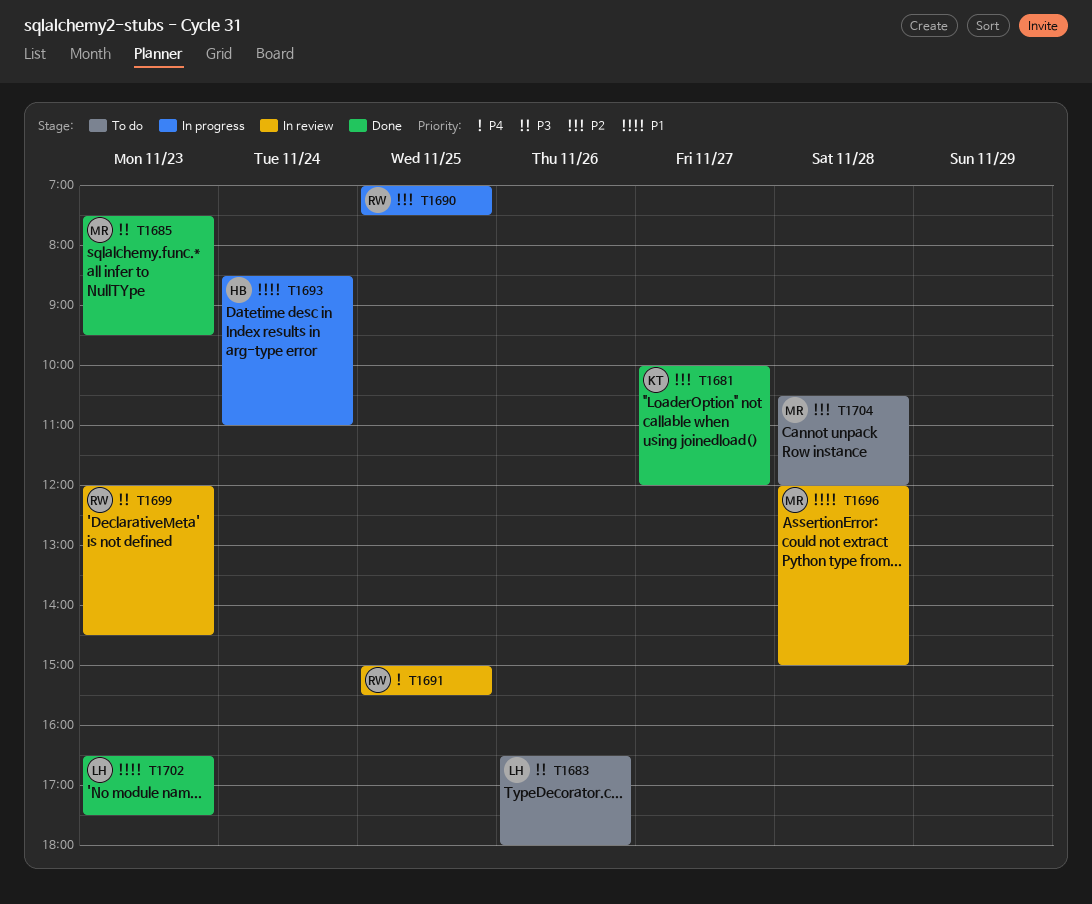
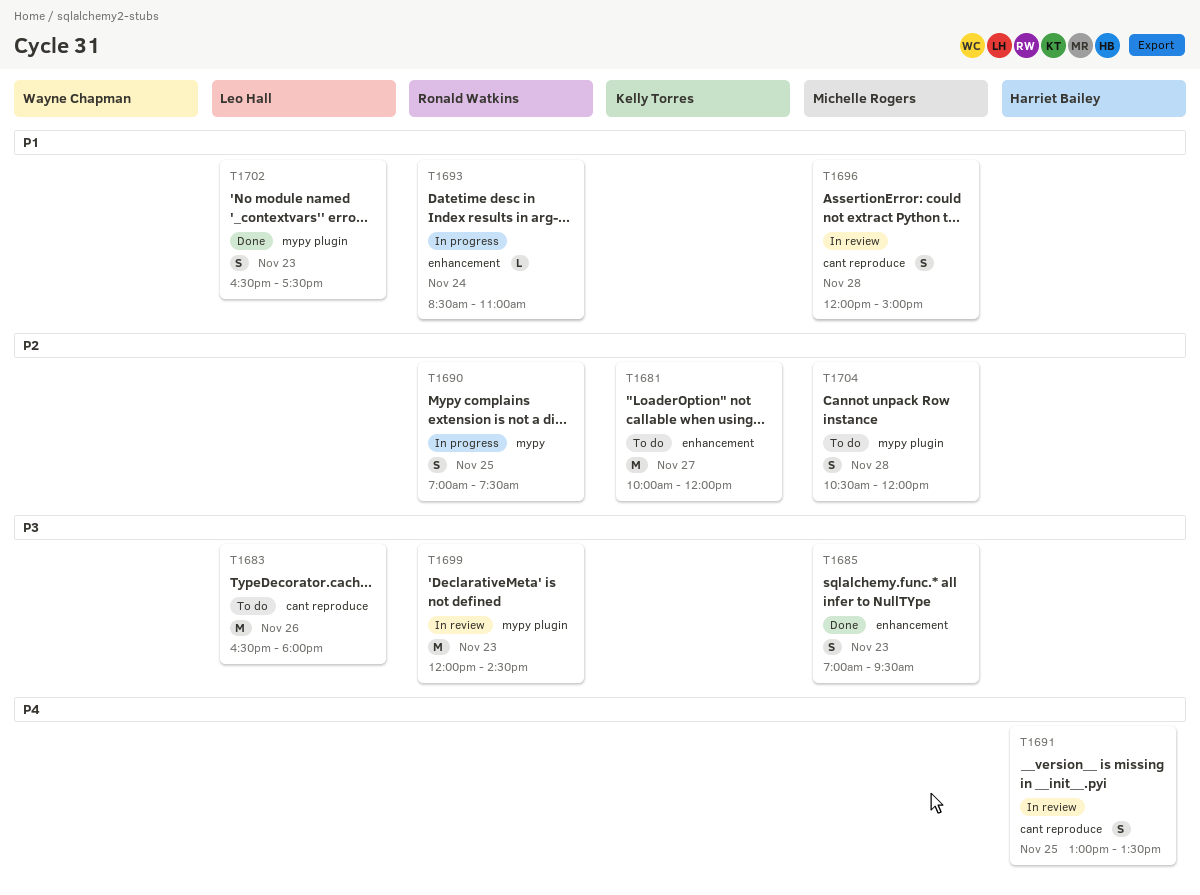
T1681, status: Done -> To do
T1685, begins: 07:30 -> 07:00
T1691, owner: Ronald Watkins -> Harriet Bailey
T1691, begins: 15:00 -> 13:00
T1691, ends: 15:30 -> 13:30
T1693, owner: Harriet Bailey -> Ronald Watkins

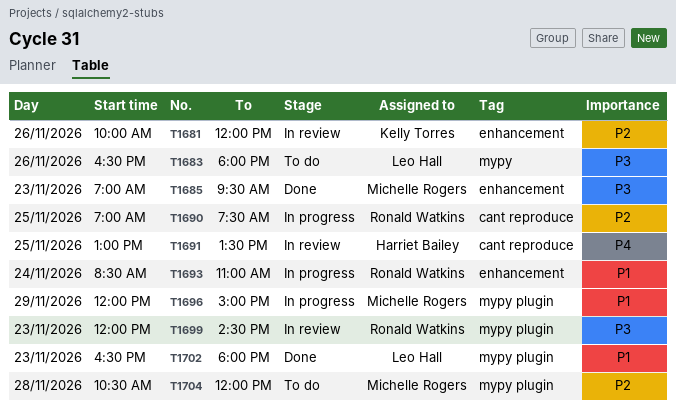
T1681, status: To do -> In review
T1681, day: Nov 27 -> Nov 26
T1683, label: cant reproduce -> mypy
T1690, label: mypy -> cant reproduce
T1696, status: In review -> In progress
T1696, label: cant reproduce -> mypy plugin
T1696, day: Nov 28 -> Nov 29
T1702, ends: 17:30 -> 18:00

